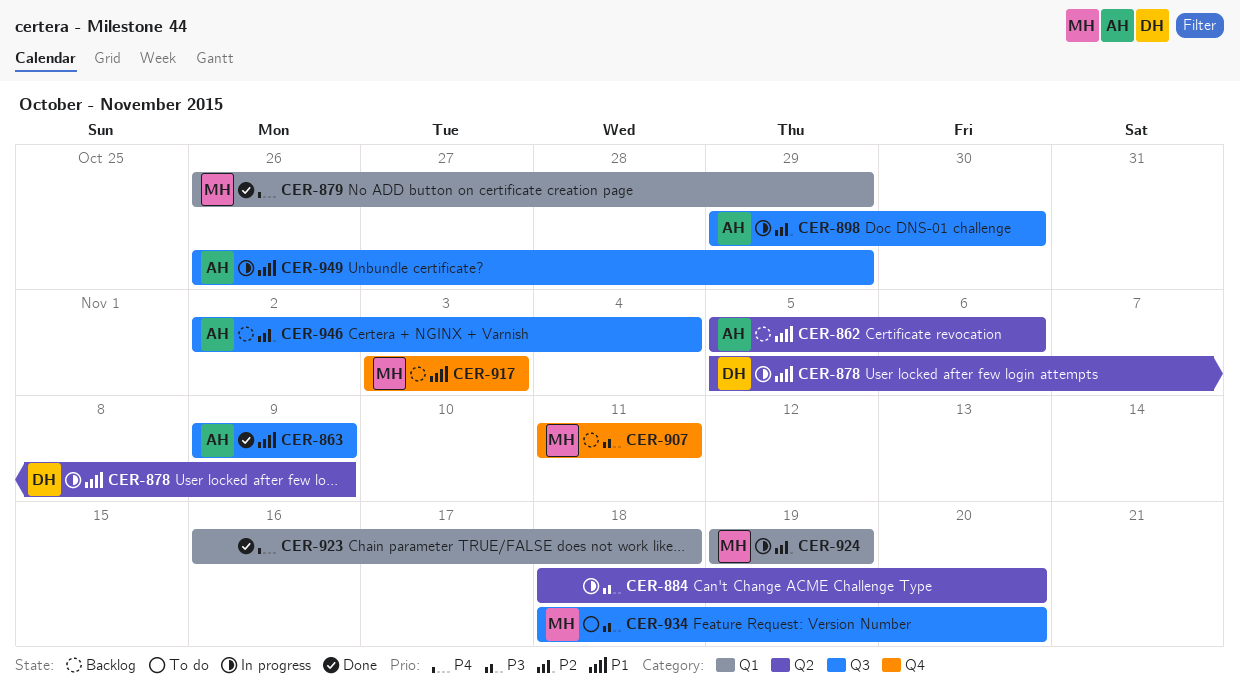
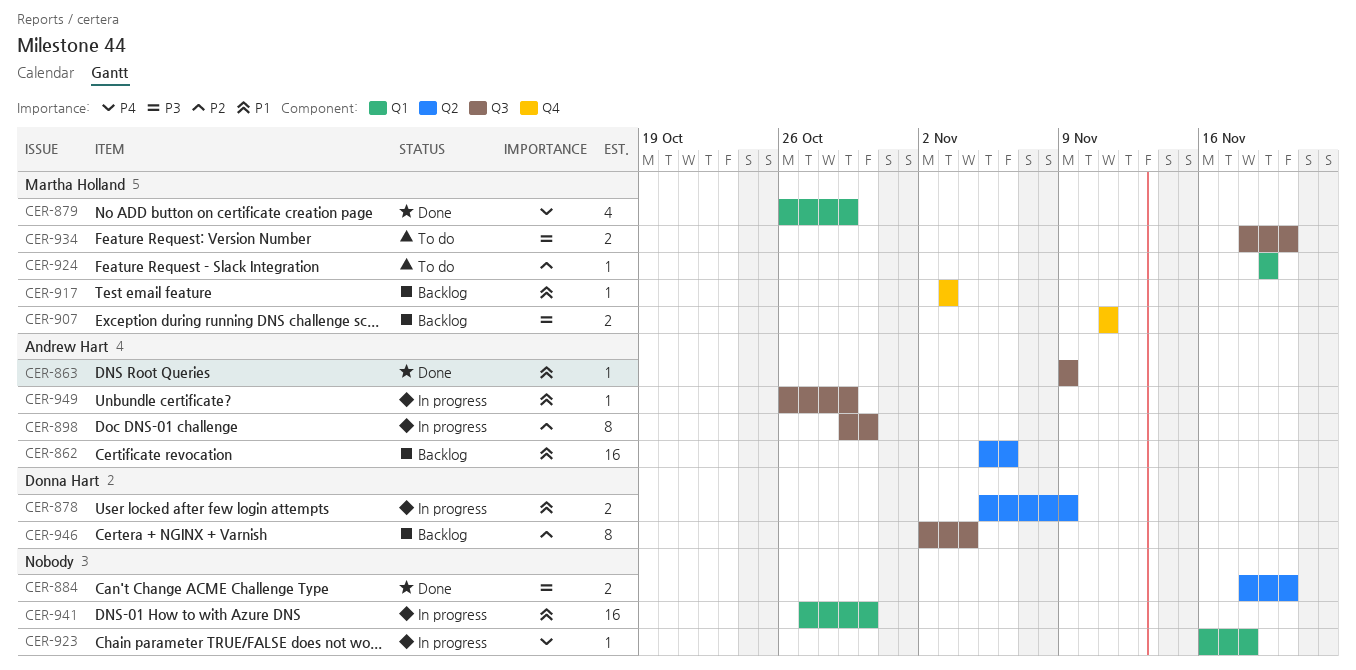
CER-884, status: In progress -> Done
CER-923, status: Done -> In progress
CER-924, status: In progress -> To do
CER-941: none -> present
CER-946, owner: Andrew Hart -> Donna Hart

